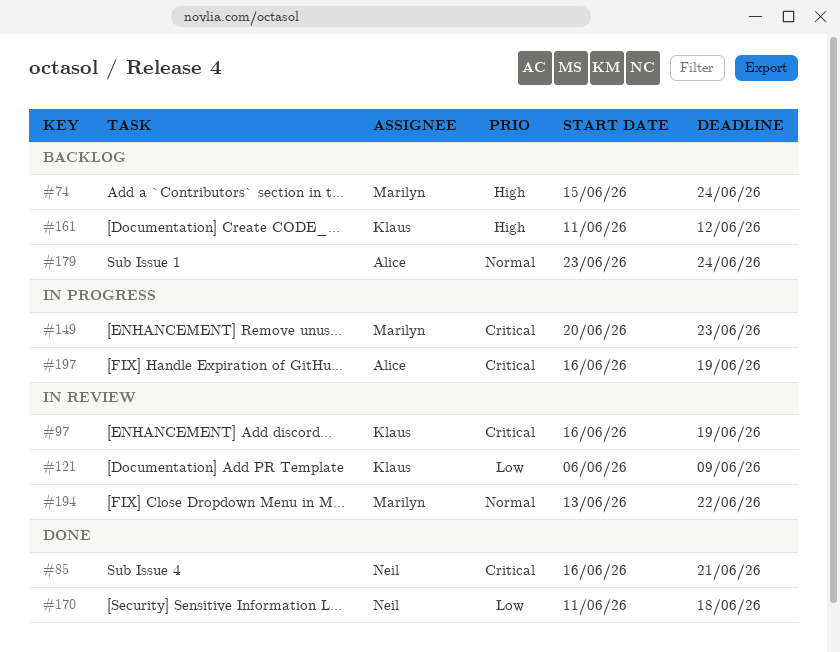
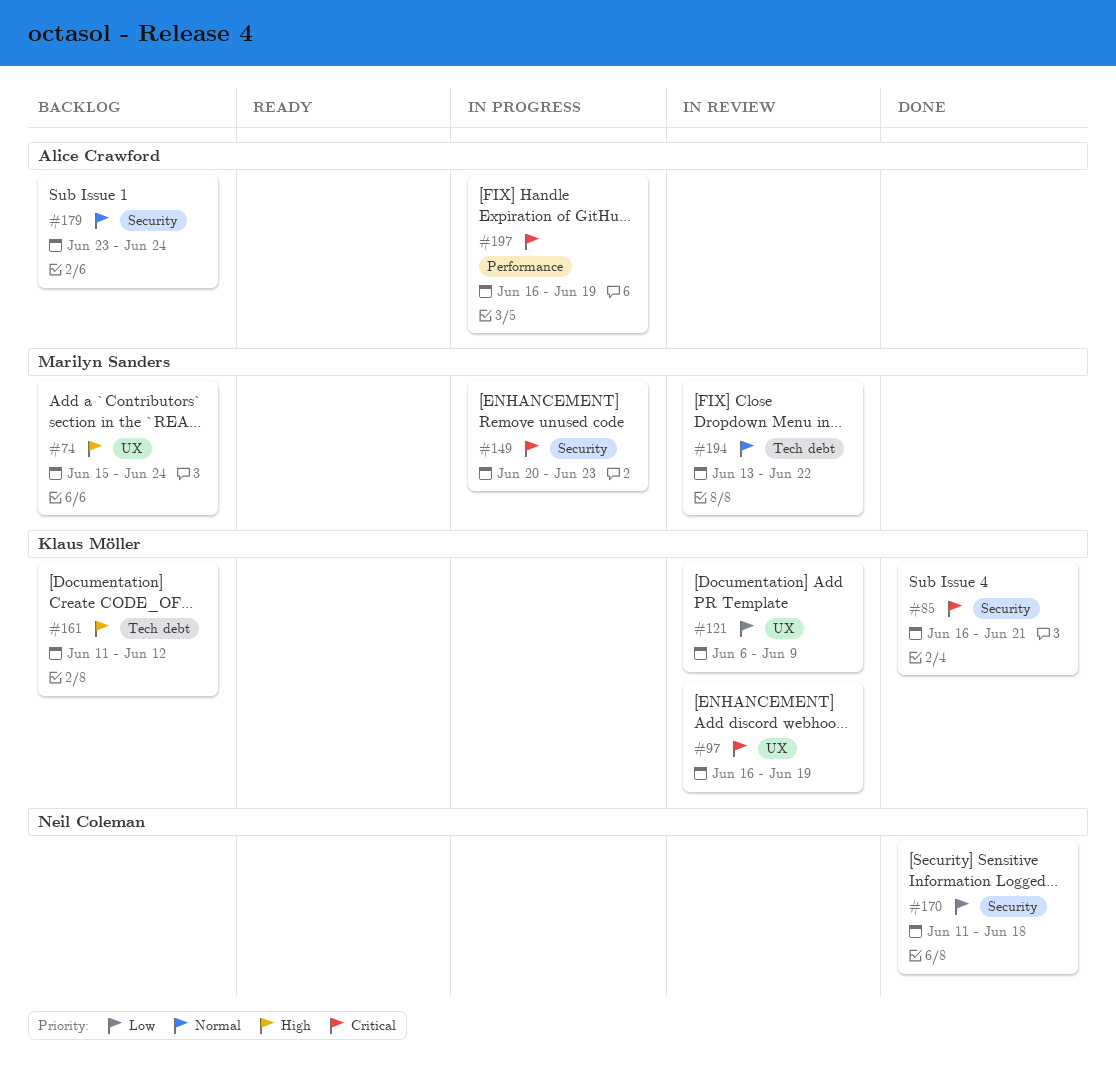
#85, owner: Neil Coleman -> Klaus Möller

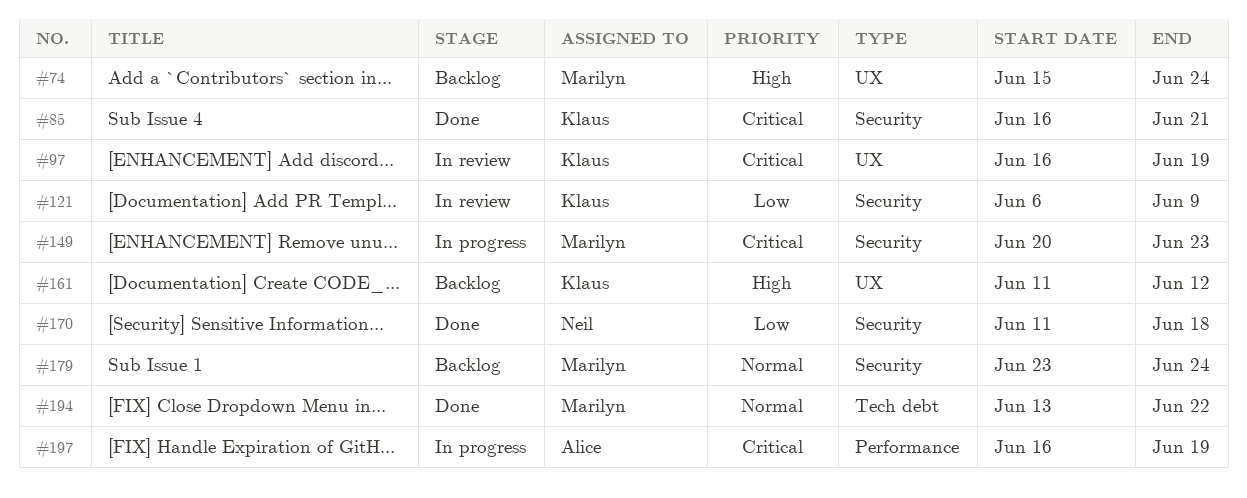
#121, label: UX -> Security
#161, label: Tech debt -> UX
#179, owner: Alice Crawford -> Marilyn Sanders
#194, status: In review -> Done

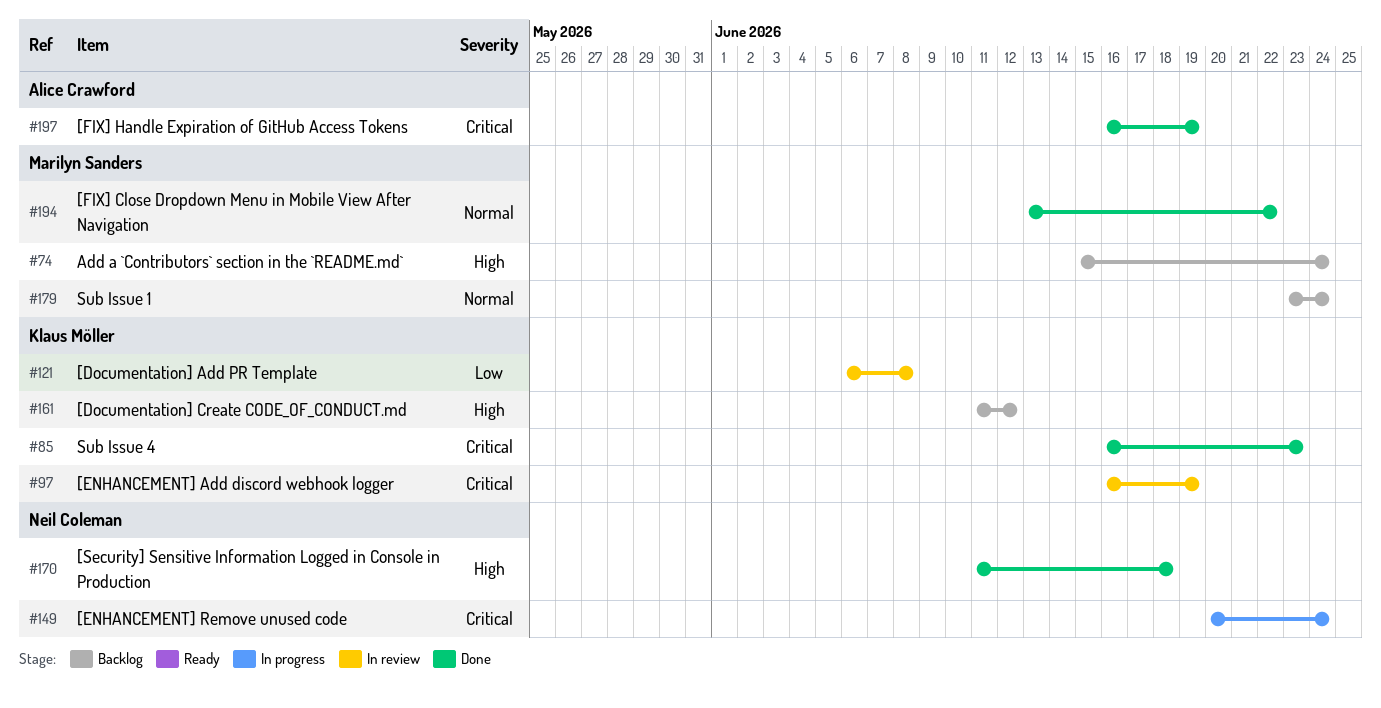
#85, due: Jun 21 -> Jun 23
#121, due: Jun 9 -> Jun 8
#149, owner: Marilyn Sanders -> Neil Coleman
#149, due: Jun 23 -> Jun 24
#170, priority: Low -> High
#197, status: In progress -> Done

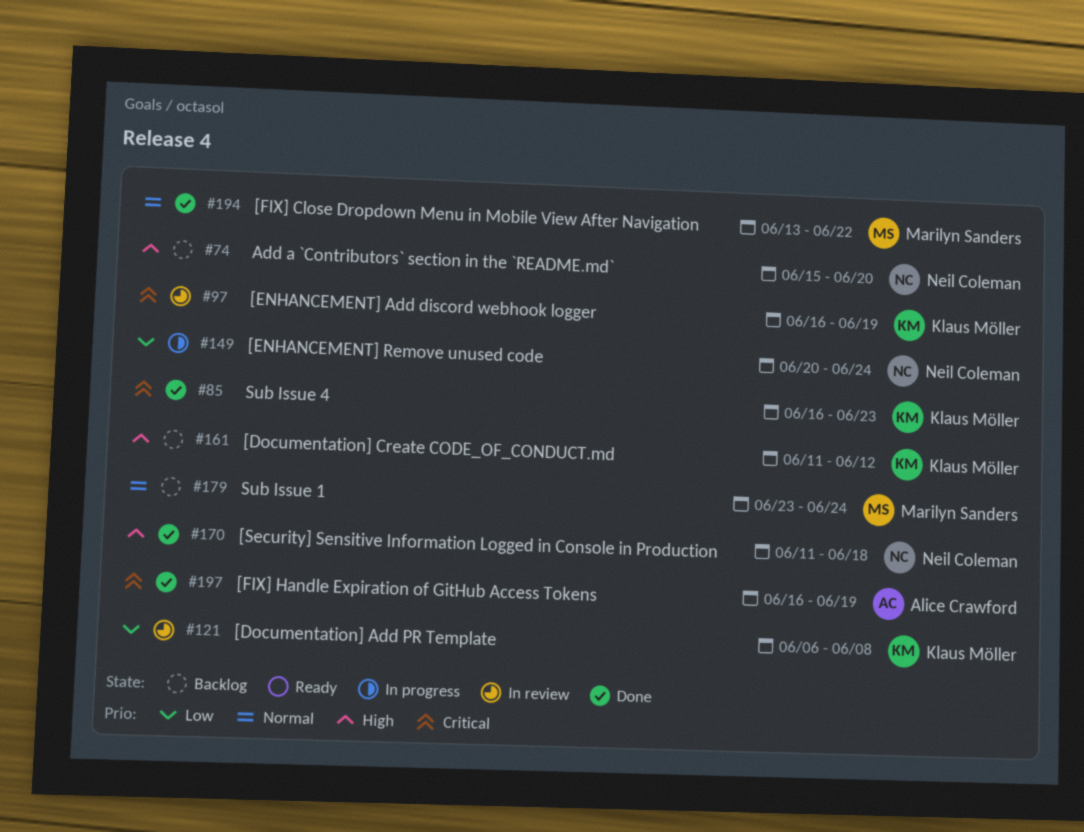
#74, owner: Marilyn Sanders -> Neil Coleman
#74, due: Jun 24 -> Jun 20
#149, priority: Critical -> Low

